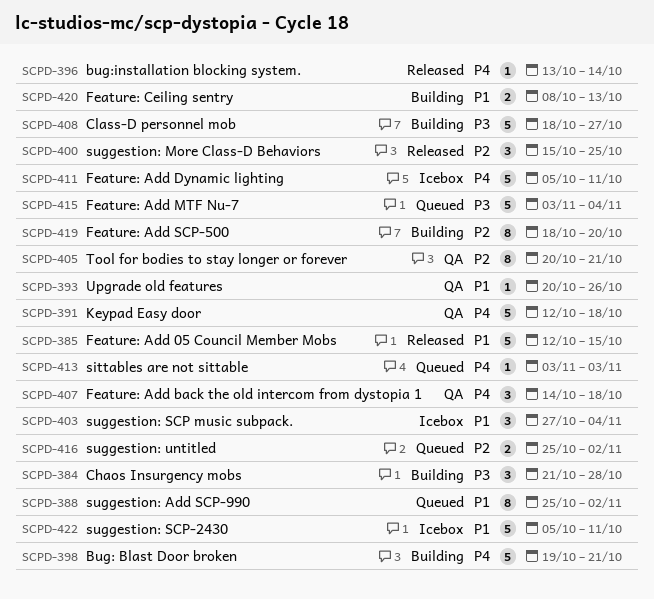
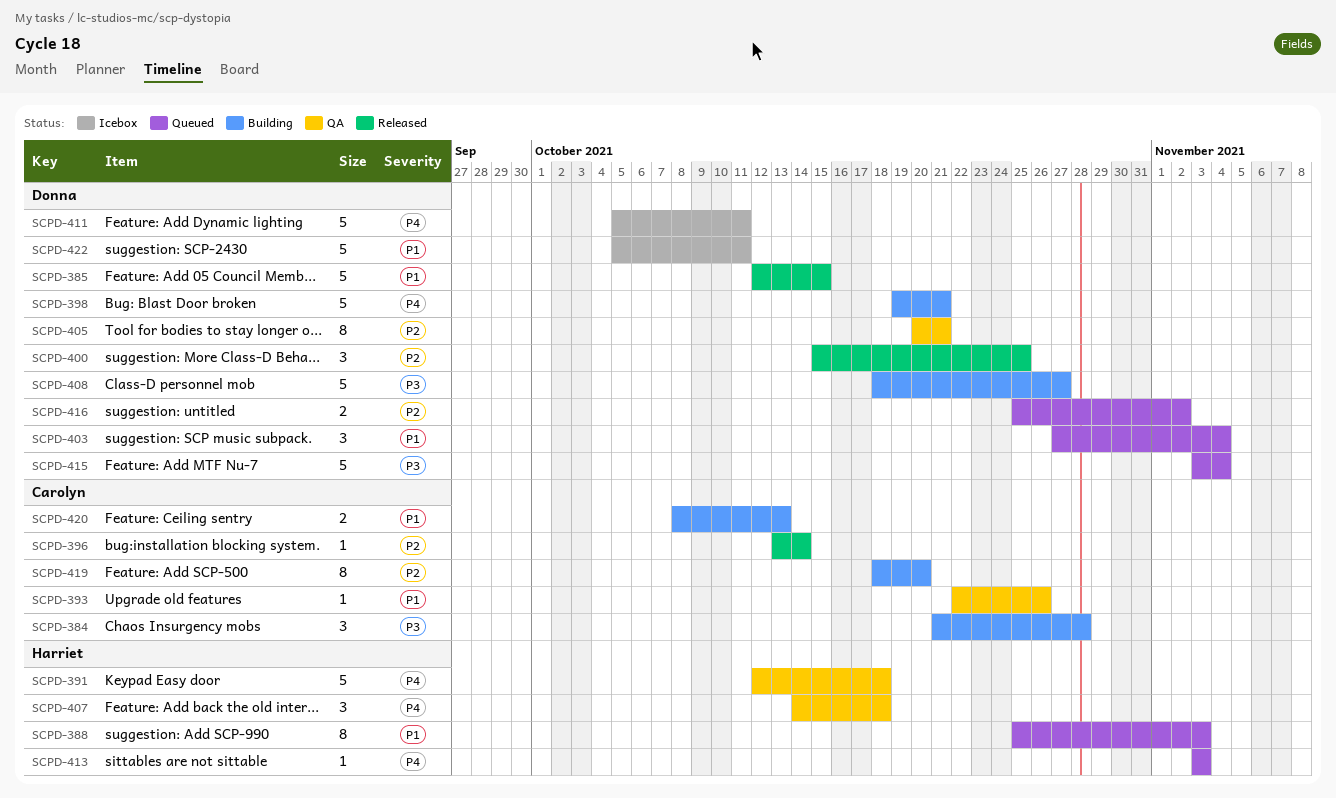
SCPD-388, due: Nov 2 -> Nov 3
SCPD-393, start: Oct 20 -> Oct 22
SCPD-396, priority: P4 -> P2
SCPD-403, status: Icebox -> Queued

